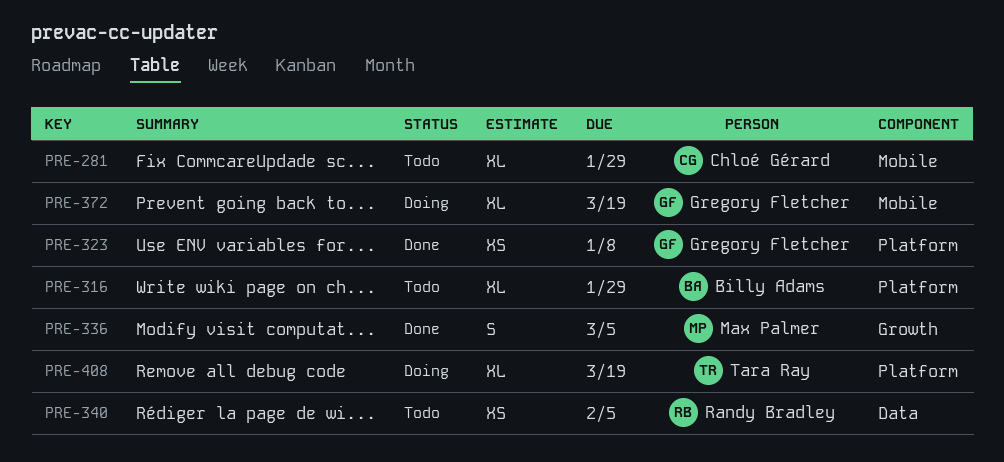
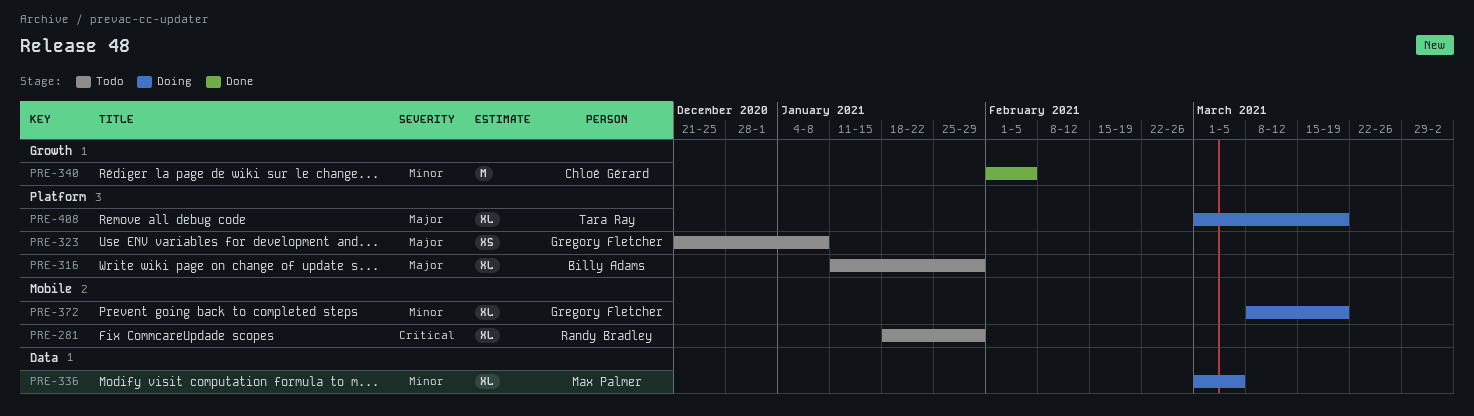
PRE-281, owner: Chloé Gérard -> Randy Bradley
PRE-323, status: Done -> Todo
PRE-336, status: Done -> Doing
PRE-336, label: Growth -> Data
PRE-336, estimate: S -> XL
PRE-340, status: Todo -> Done
PRE-340, owner: Randy Bradley -> Chloé Gérard
PRE-340, label: Data -> Growth
PRE-340, estimate: XS -> M

